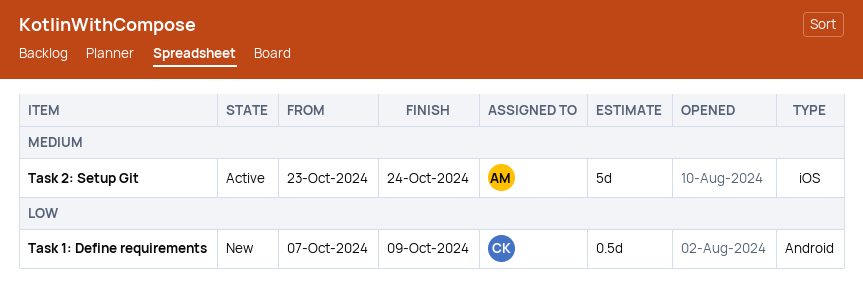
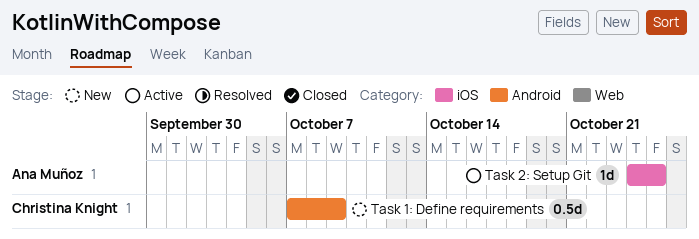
Task 2: Setup Git, estimate: 5d -> 1d
Task 2: Setup Git, start: Oct 23 -> Oct 24
Task 2: Setup Git, due: Oct 24 -> Oct 25

